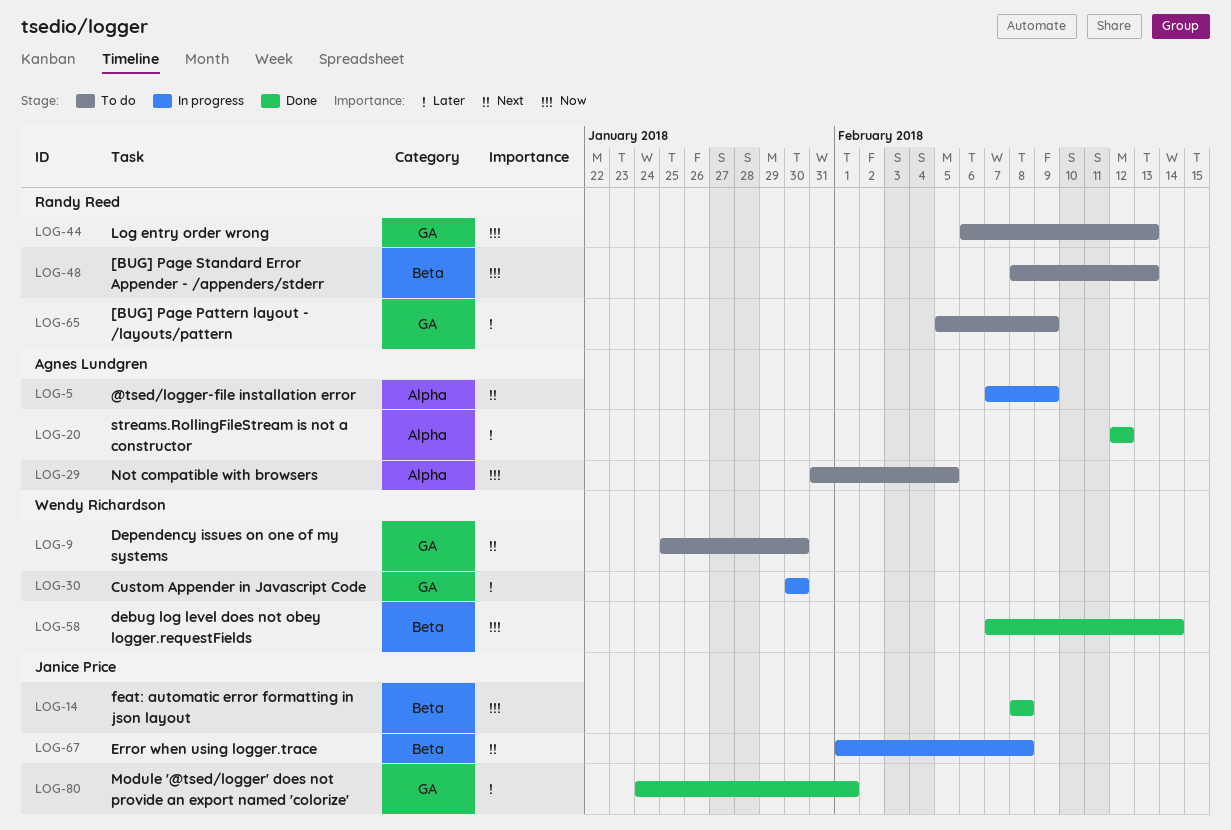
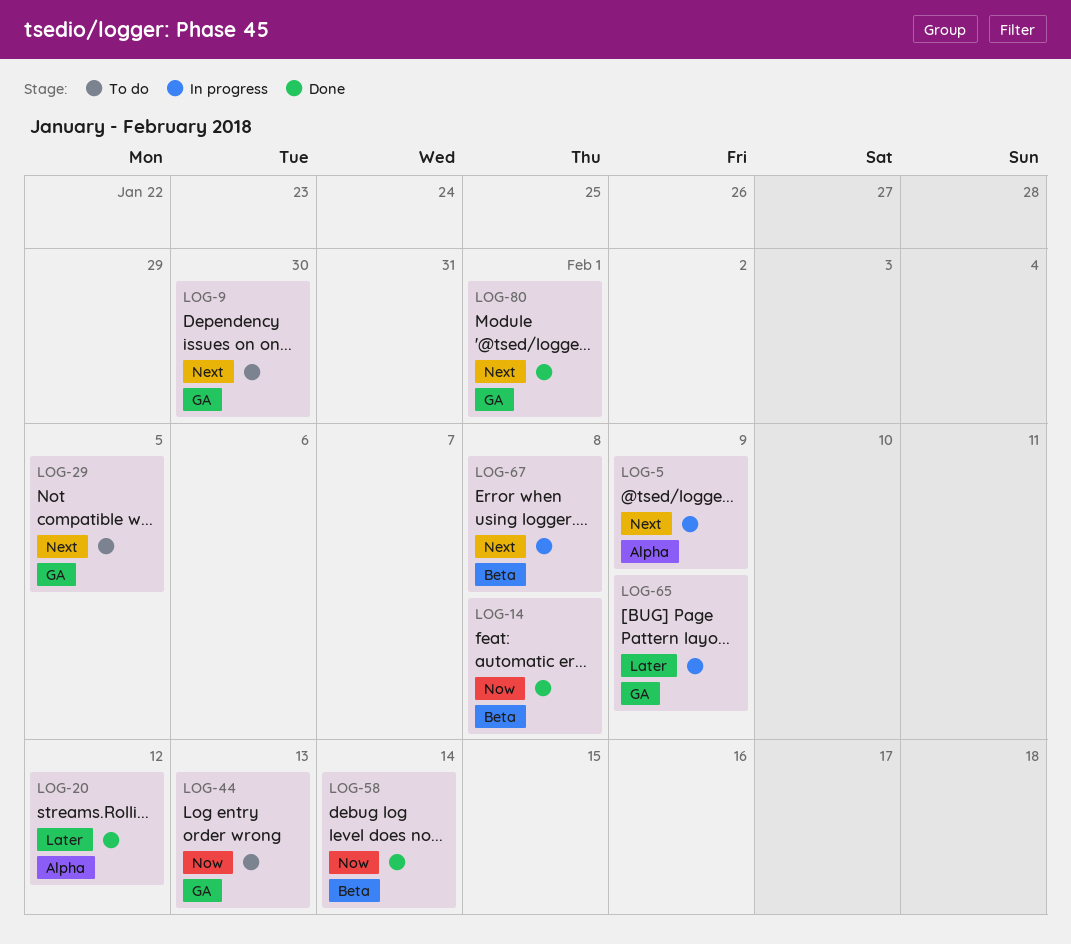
LOG-29, priority: Now -> Next
LOG-29, label: Alpha -> GA
LOG-30: present -> none
LOG-48: present -> none
LOG-65, status: To do -> In progress
LOG-80, priority: Later -> Next

